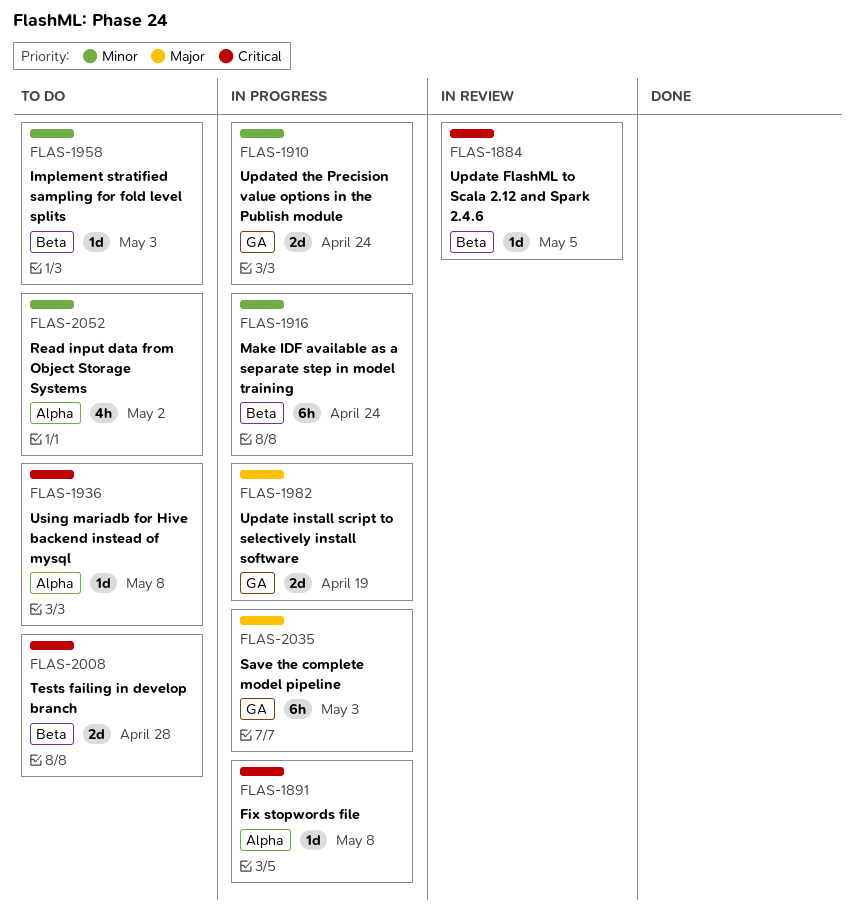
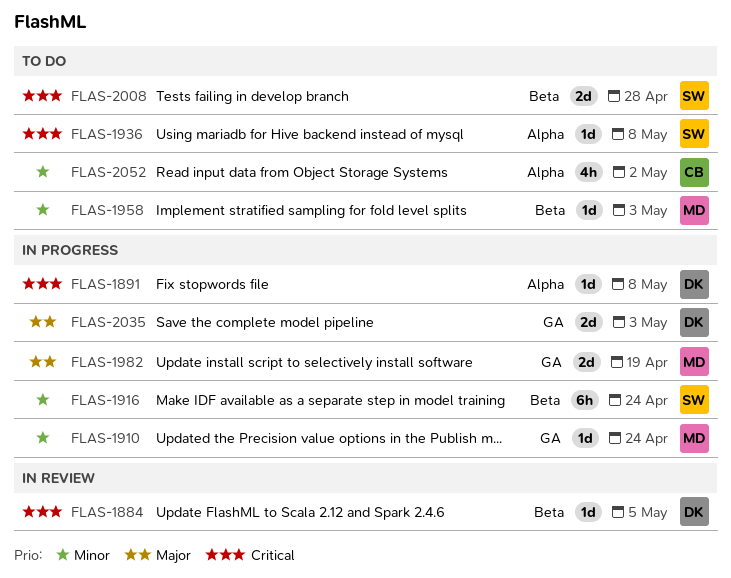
FLAS-1910, estimate: 2d -> 1d
FLAS-2035, estimate: 6h -> 2d

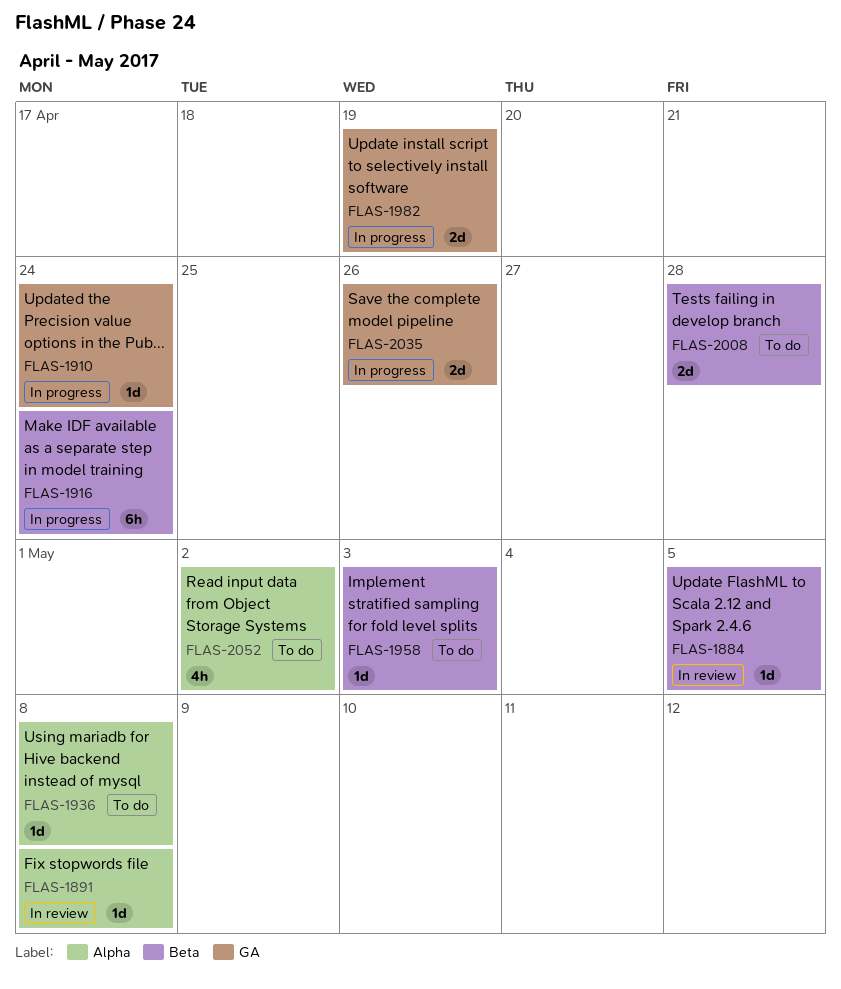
FLAS-1891, status: In progress -> In review
FLAS-2035, due: May 3 -> Apr 26

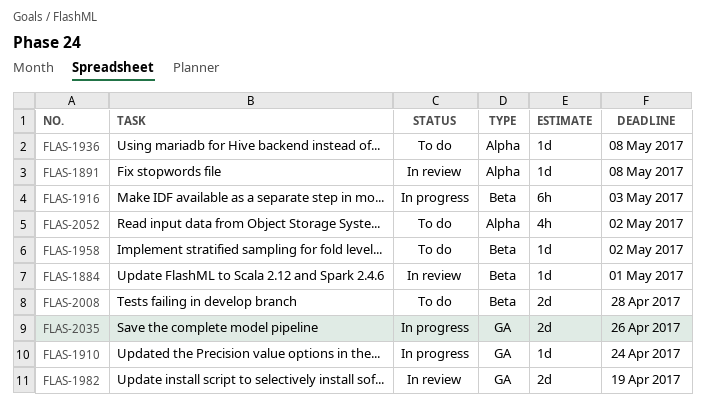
FLAS-1884, due: May 5 -> May 1
FLAS-1916, due: Apr 24 -> May 3
FLAS-1958, due: May 3 -> May 2
FLAS-1982, status: In progress -> In review

